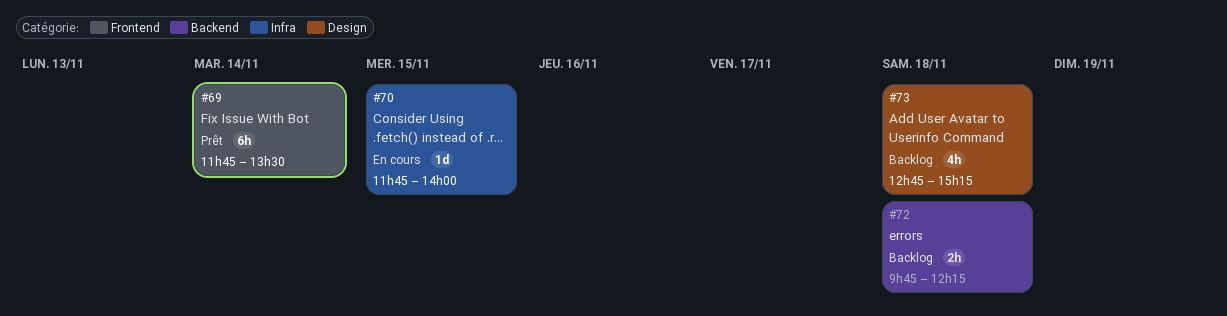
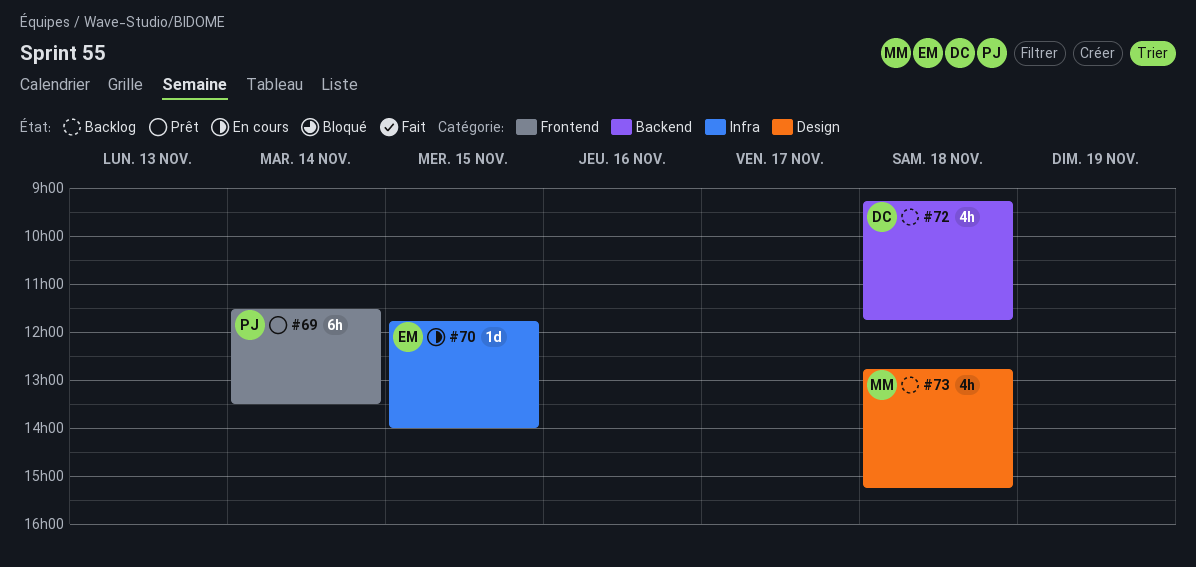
#69, begins: 11:45 -> 11:30
#72, estimate: 2h -> 4h
#72, begins: 09:45 -> 09:15
#72, ends: 12:15 -> 11:45

